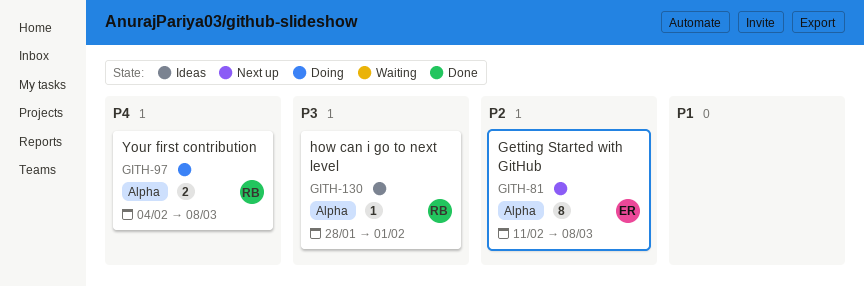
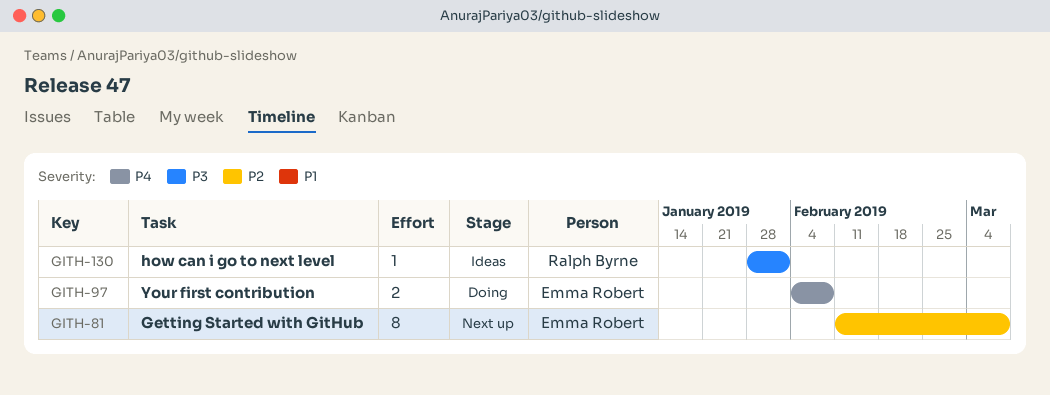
GITH-97, owner: Ralph Byrne -> Emma Robert
GITH-97, due: Mar 8 -> Feb 8

